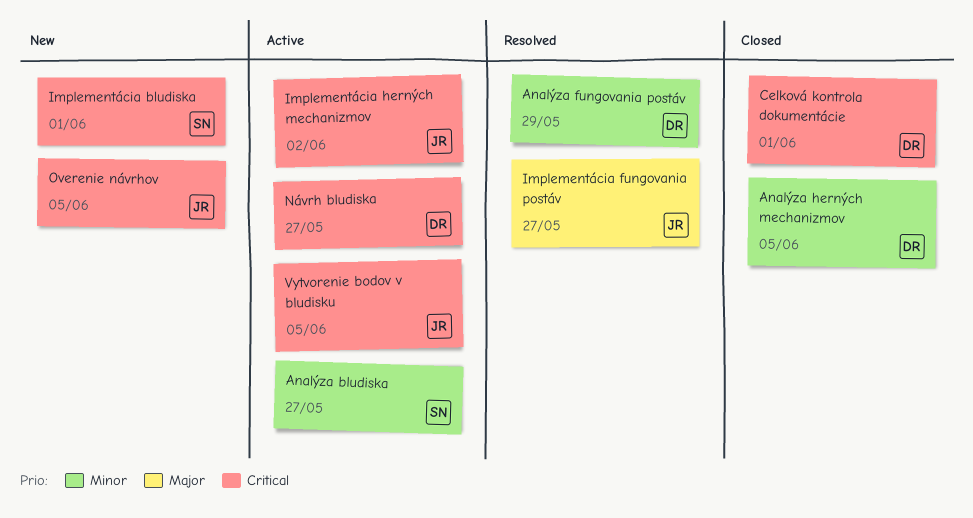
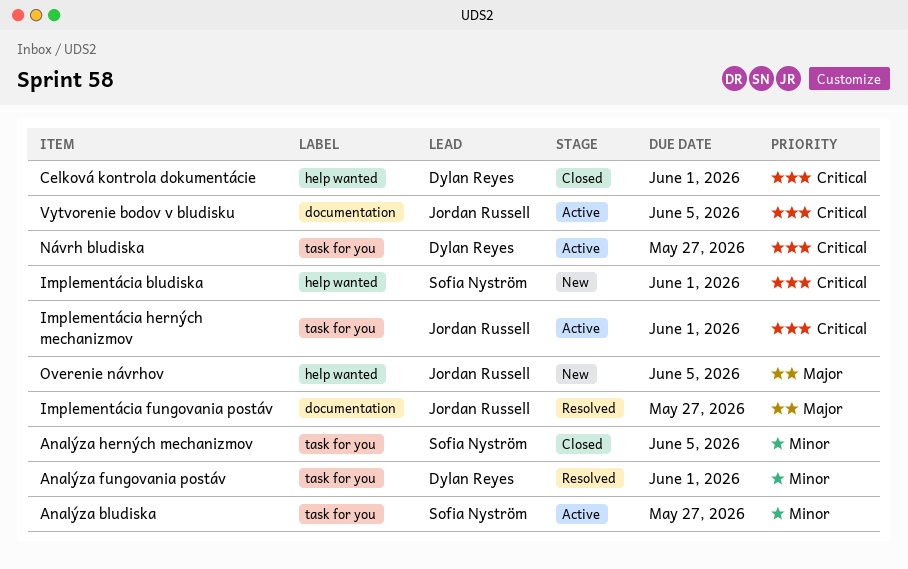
Analýza fungovania postáv, due: May 29 -> Jun 1
Analýza herných mechanizmov, owner: Dylan Reyes -> Sofia Nyström
Implementácia herných mechanizmov, due: Jun 2 -> Jun 1
Overenie návrhov, priority: Critical -> Major

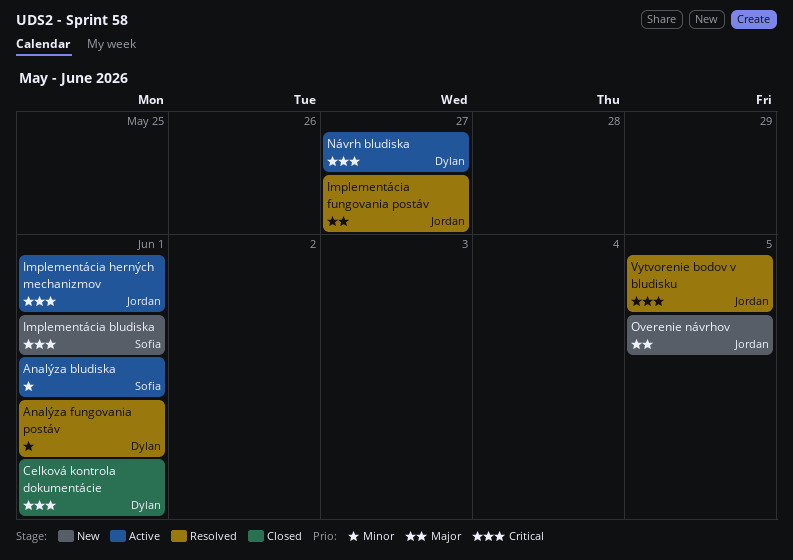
Analýza bludiska, due: May 27 -> Jun 1
Analýza herných mechanizmov: present -> none
Vytvorenie bodov v bludisku, status: Active -> Resolved

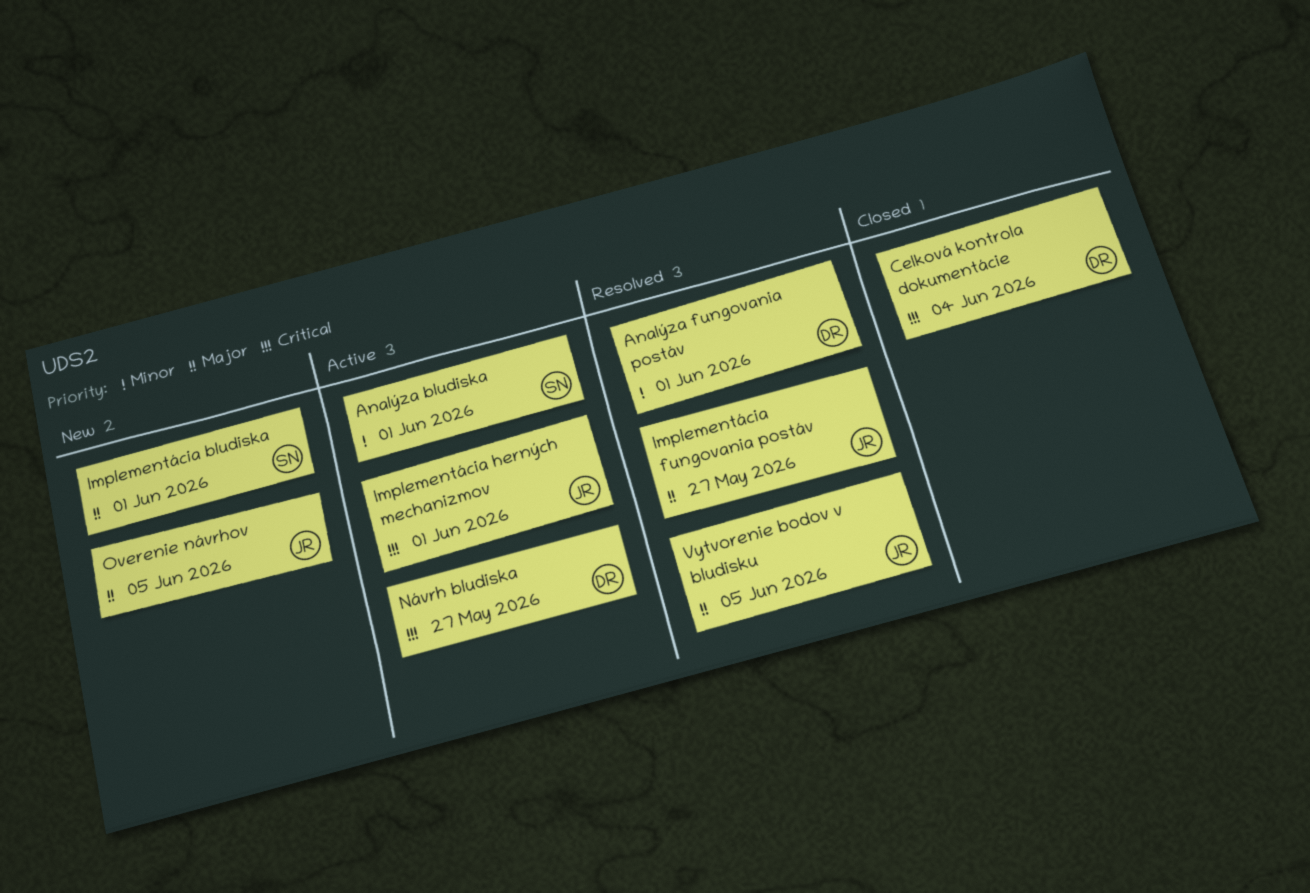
Celková kontrola dokumentácie, due: Jun 1 -> Jun 4
Implementácia bludiska, priority: Critical -> Major
Vytvorenie bodov v bludisku, priority: Critical -> Major

